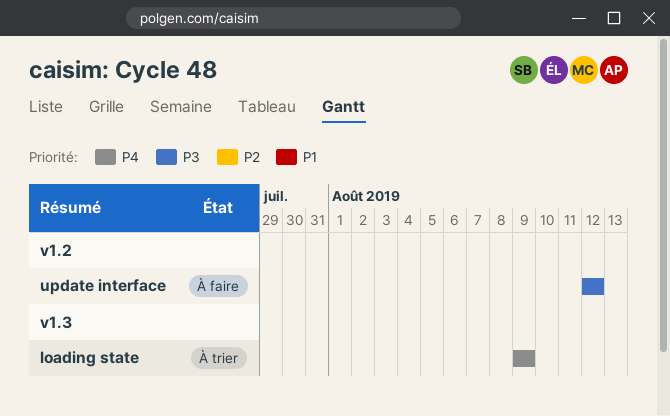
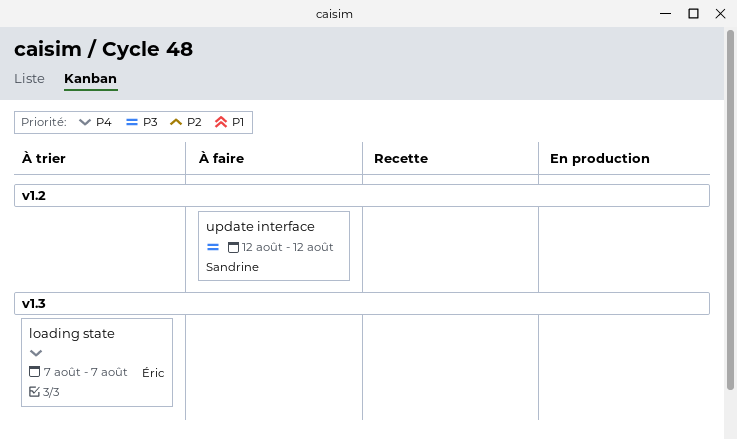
loading state, start: Aug 9 -> Aug 7
loading state, due: Aug 9 -> Aug 7

